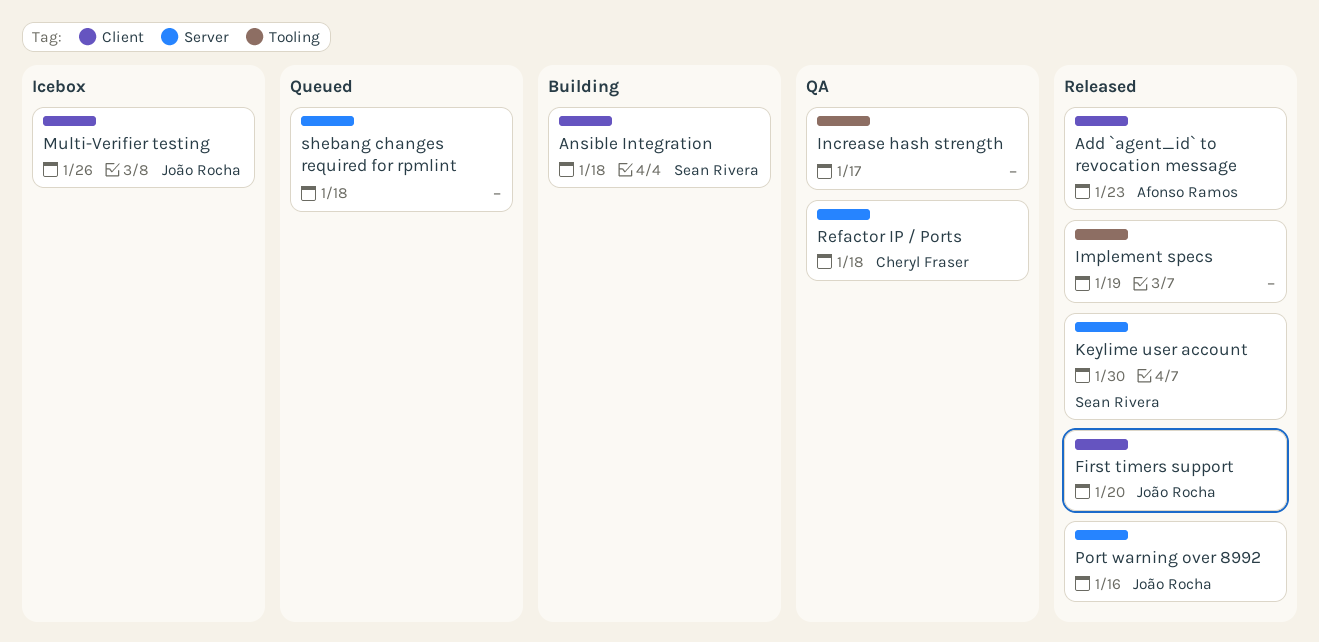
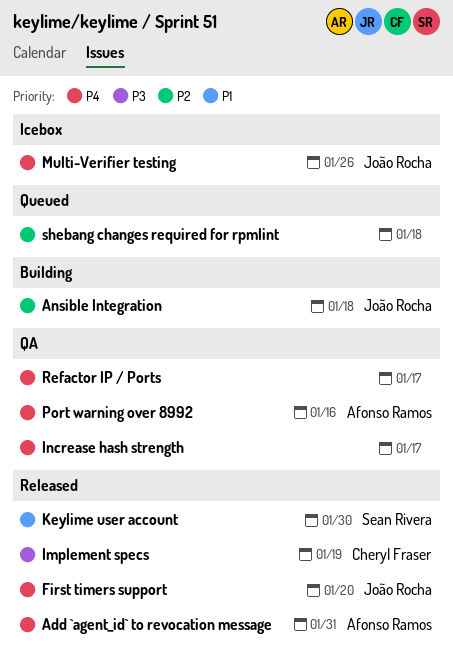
Add `agent_id` to revocation message, due: Jan 23 -> Jan 31
Ansible Integration, owner: Sean Rivera -> João Rocha
Implement specs, owner: none -> Cheryl Fraser
Port warning over 8992, status: Released -> QA
Port warning over 8992, owner: João Rocha -> Afonso Ramos
Refactor IP / Ports, owner: Cheryl Fraser -> none
Refactor IP / Ports, due: Jan 18 -> Jan 17

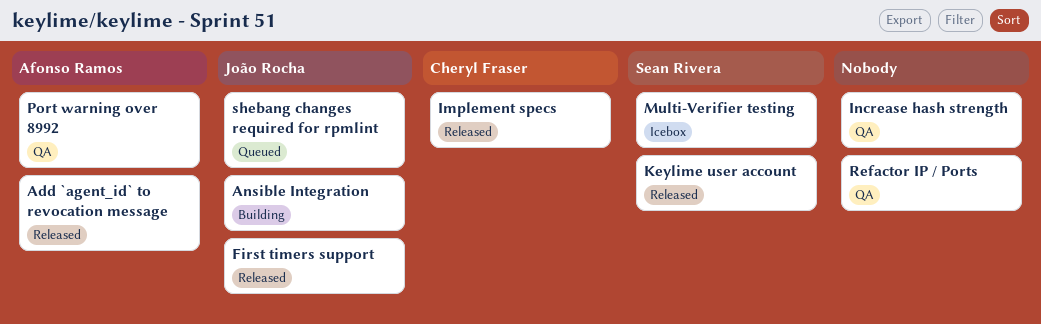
Multi-Verifier testing, owner: João Rocha -> Sean Rivera
shebang changes required for rpmlint, owner: none -> João Rocha

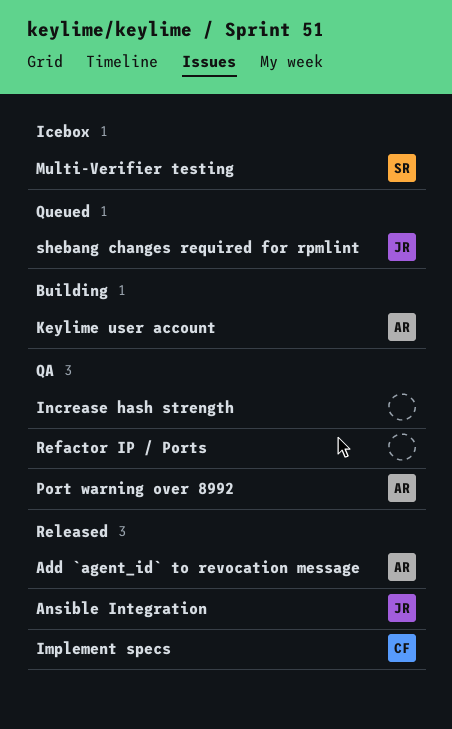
Ansible Integration, status: Building -> Released
First timers support: present -> none
Keylime user account, status: Released -> Building
Keylime user account, owner: Sean Rivera -> Afonso Ramos

